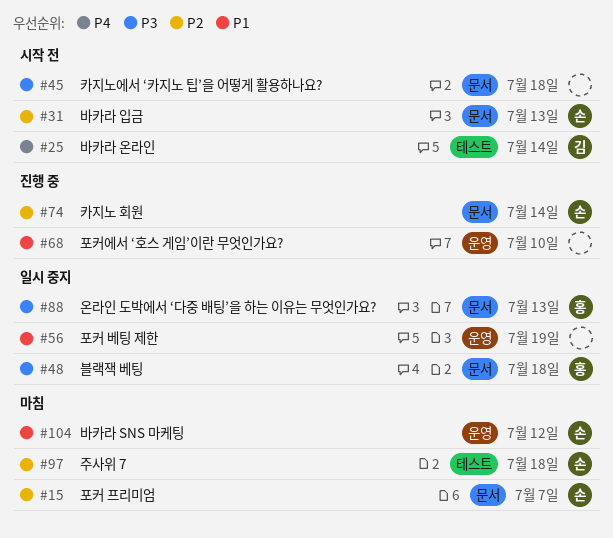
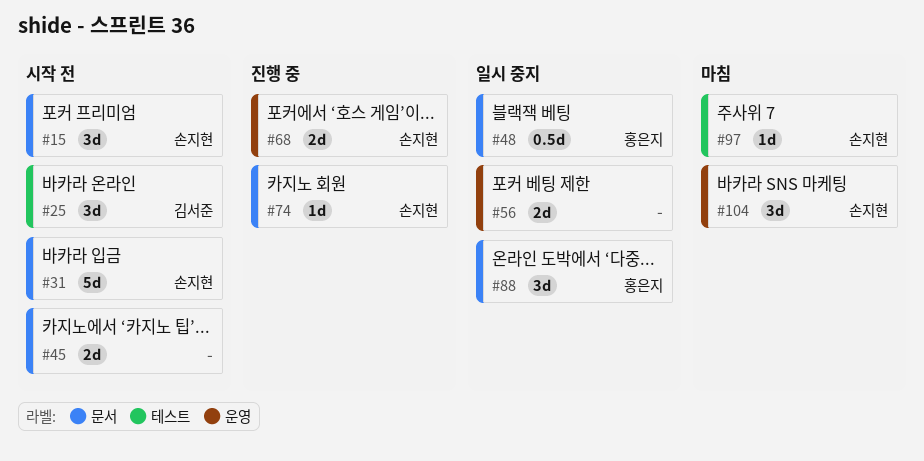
#15, status: 마침 -> 시작 전
#68, owner: none -> 손지현

